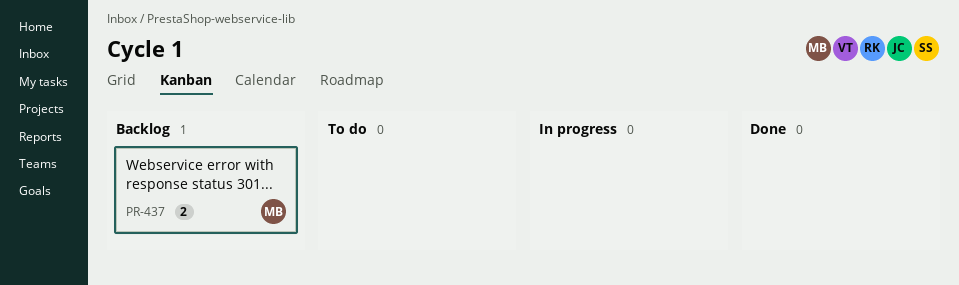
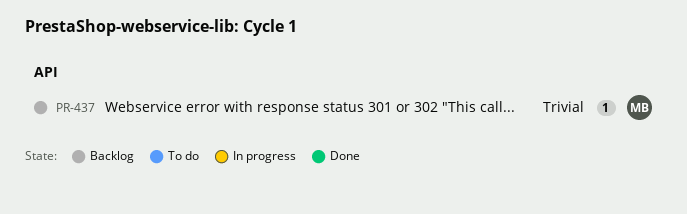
PR-437, estimate: 2 -> 1

